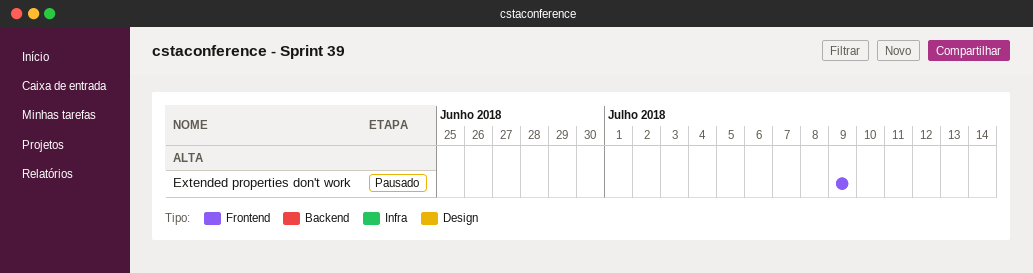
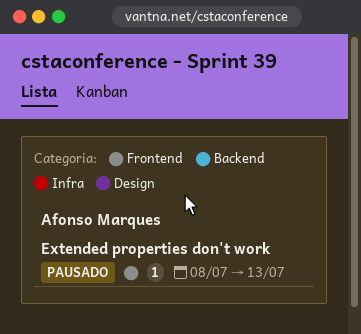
Extended properties don't work, start: Jul 9 -> Jul 8
Extended properties don't work, due: Jul 9 -> Jul 13

